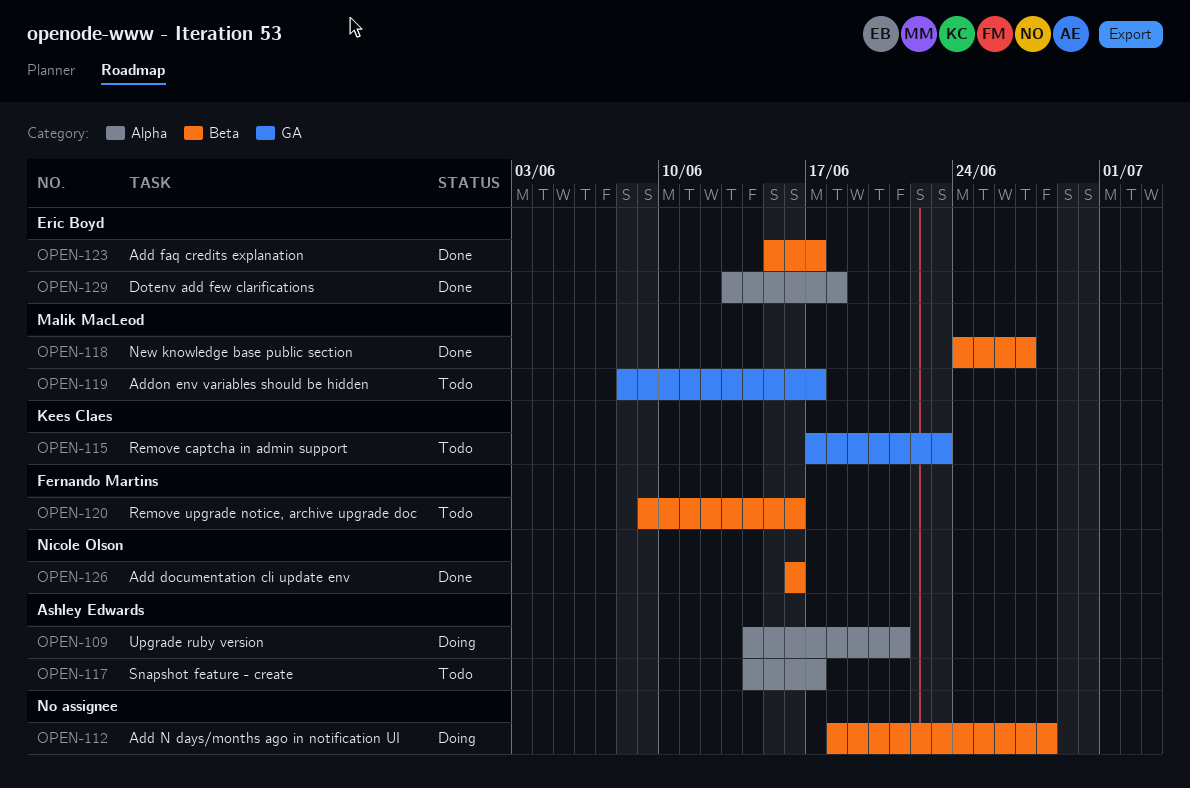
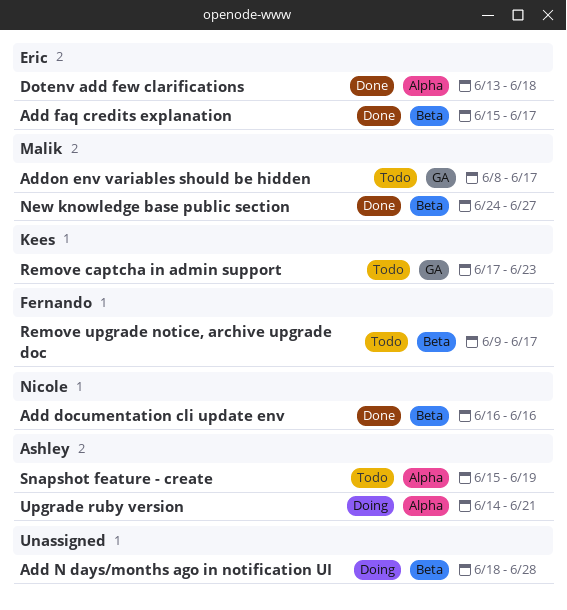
Remove upgrade notice, archive upgrade doc, due: Jun 16 -> Jun 17
Snapshot feature - create, start: Jun 14 -> Jun 15
Snapshot feature - create, due: Jun 17 -> Jun 19

